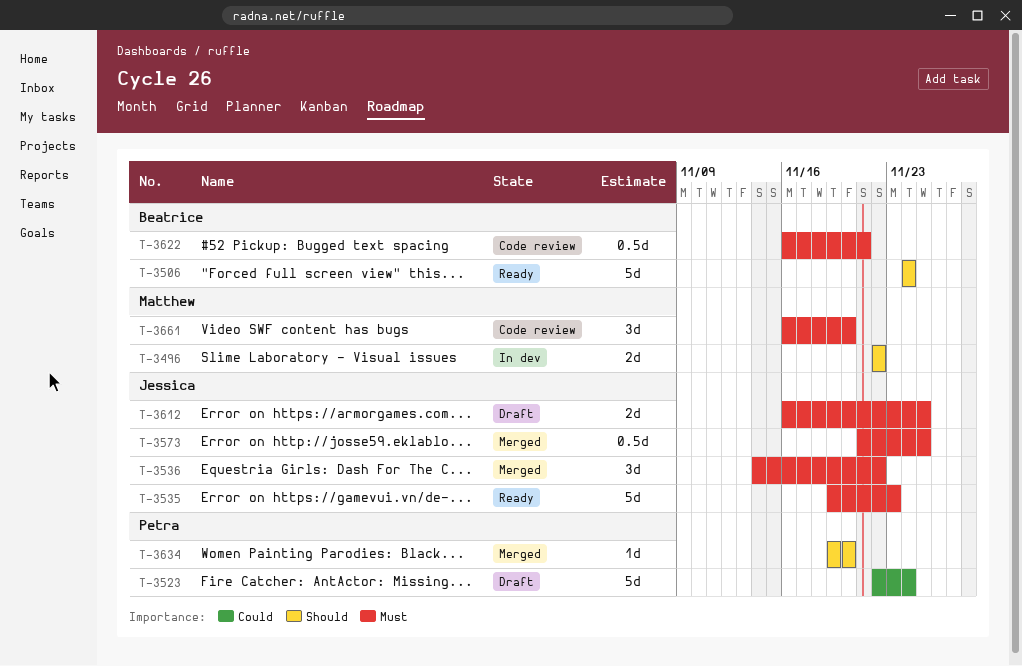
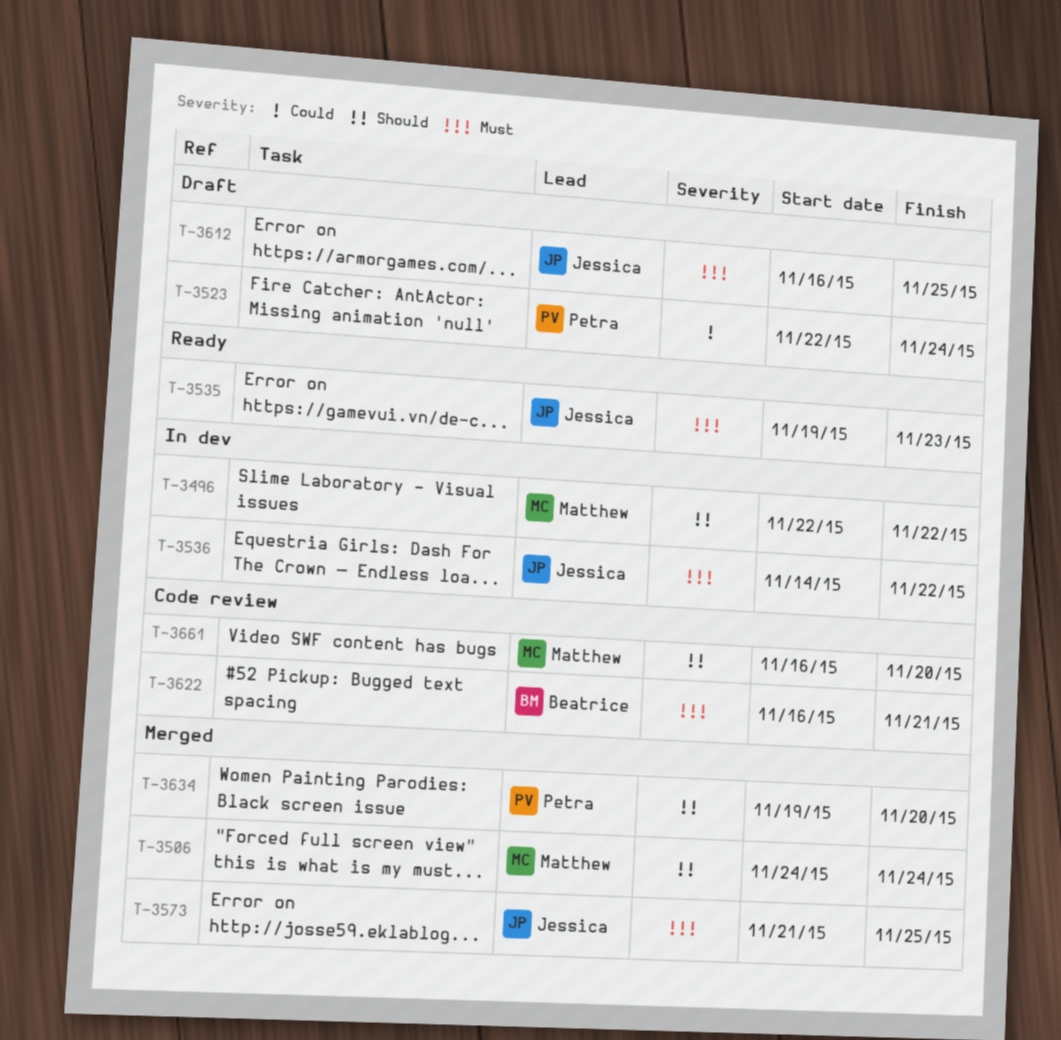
T-3506, status: Ready -> Merged
T-3506, owner: Beatrice -> Matthew
T-3536, status: Merged -> In dev
T-3661, priority: Must -> Should

